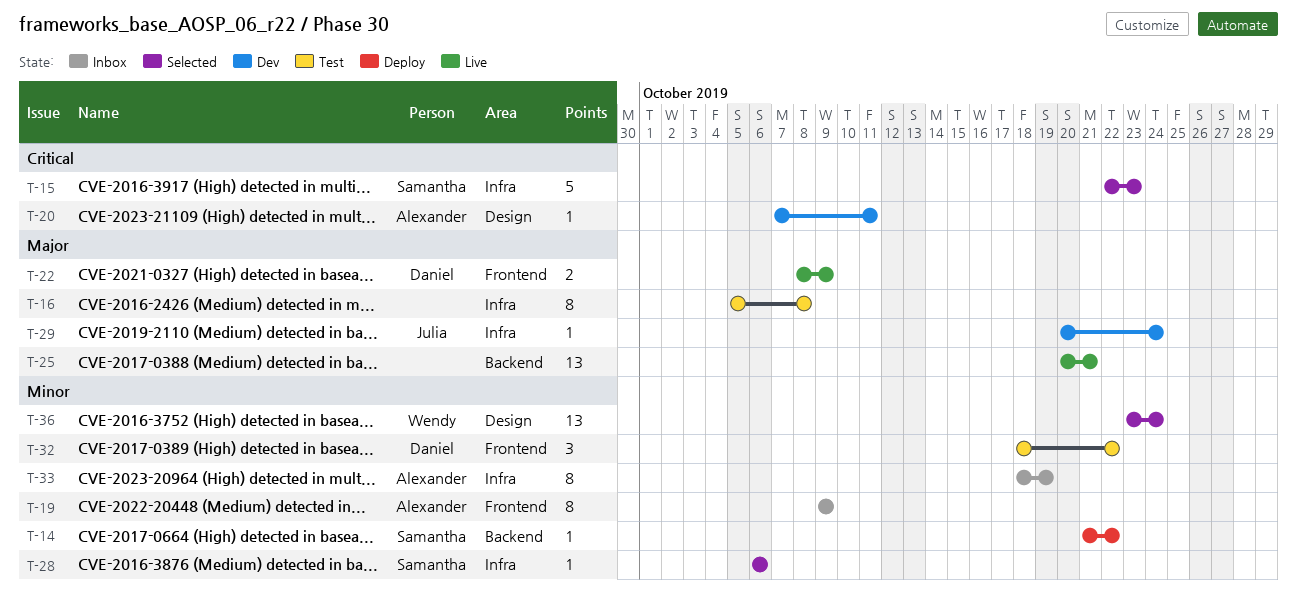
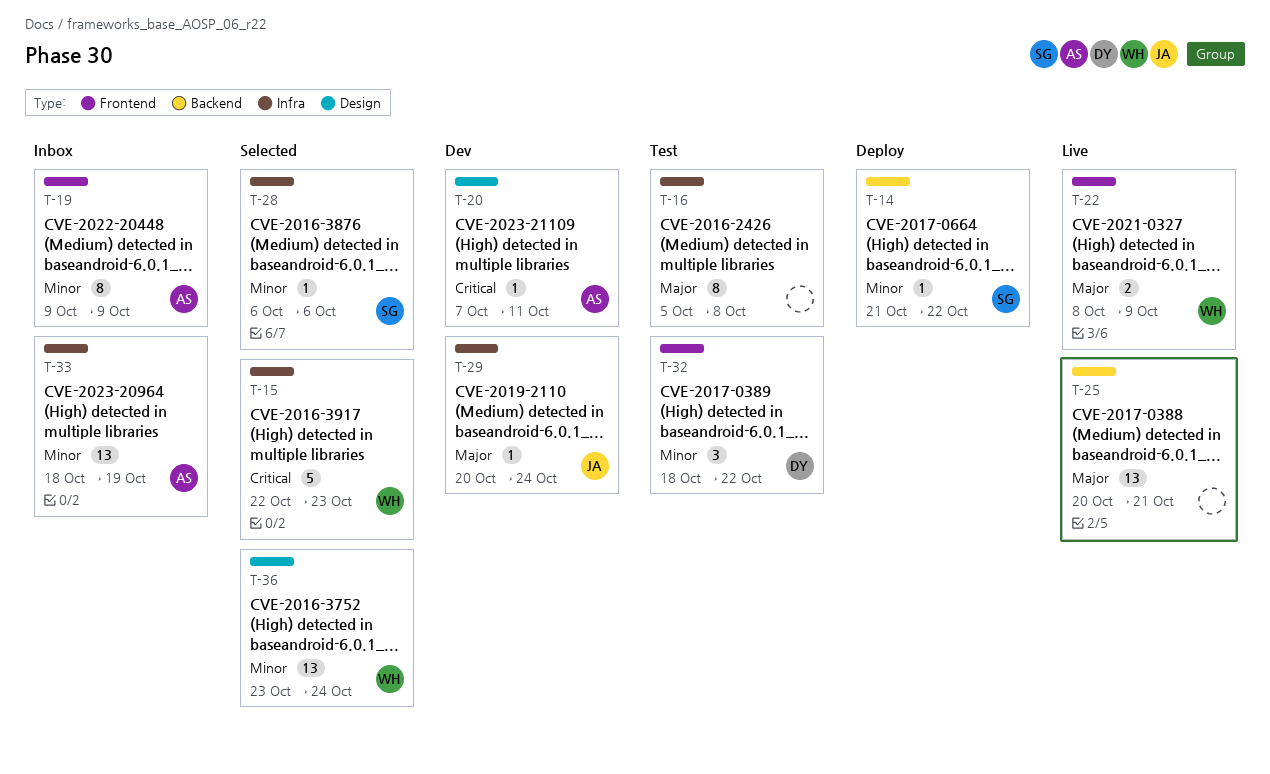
T-15, owner: Samantha -> Wendy
T-22, owner: Daniel -> Wendy
T-33, estimate: 8 -> 13

